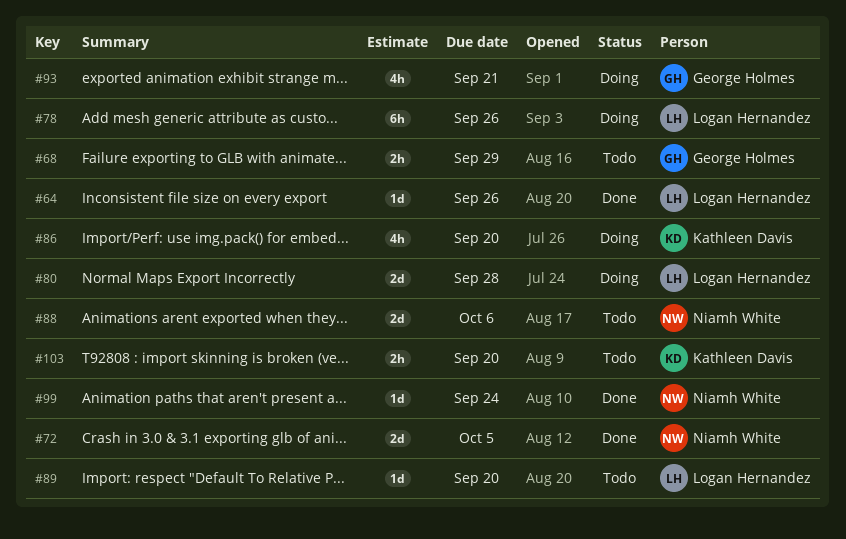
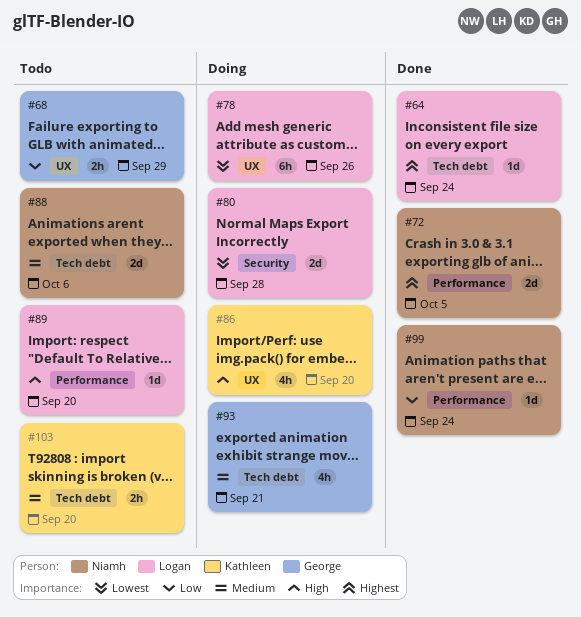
#64, due: Sep 26 -> Sep 24

